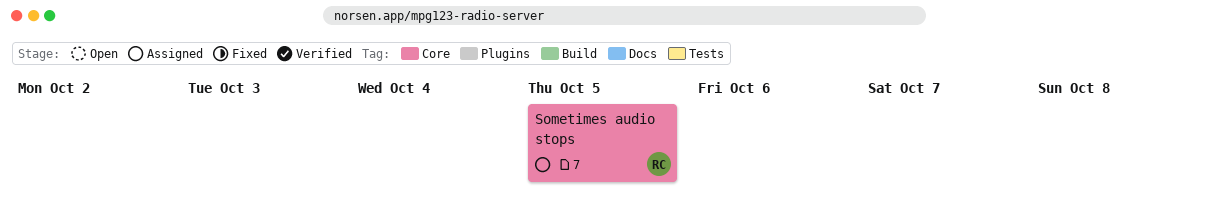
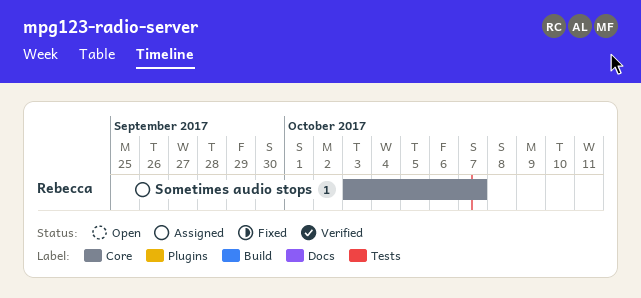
Sometimes audio stops, due: Oct 5 -> Oct 7

